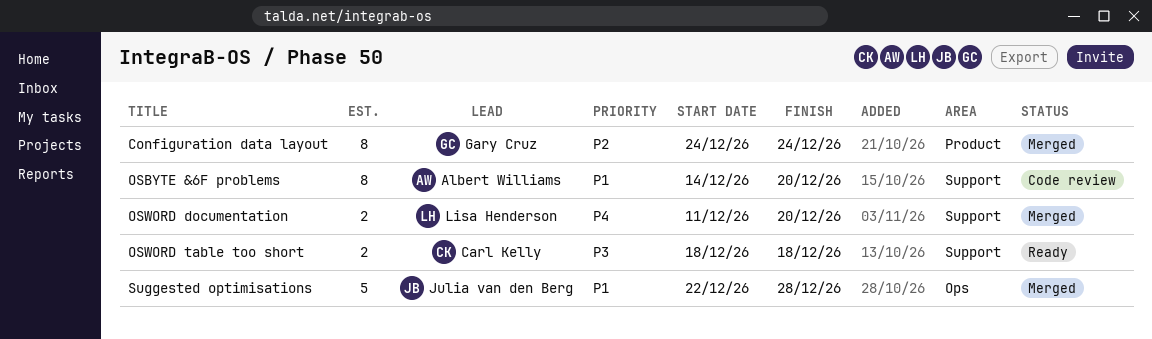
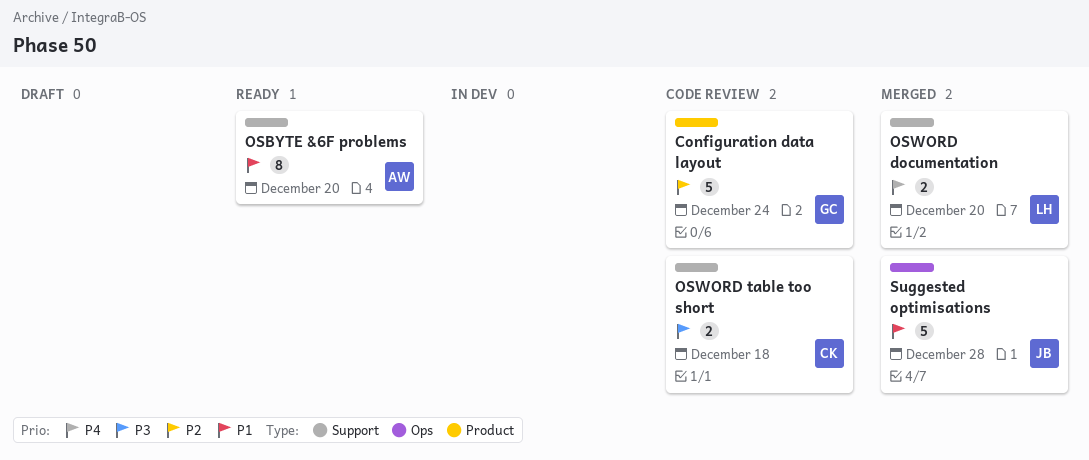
Configuration data layout, status: Merged -> Code review
Configuration data layout, estimate: 8 -> 5
OSBYTE &6F problems, status: Code review -> Ready
OSWORD table too short, status: Ready -> Code review

